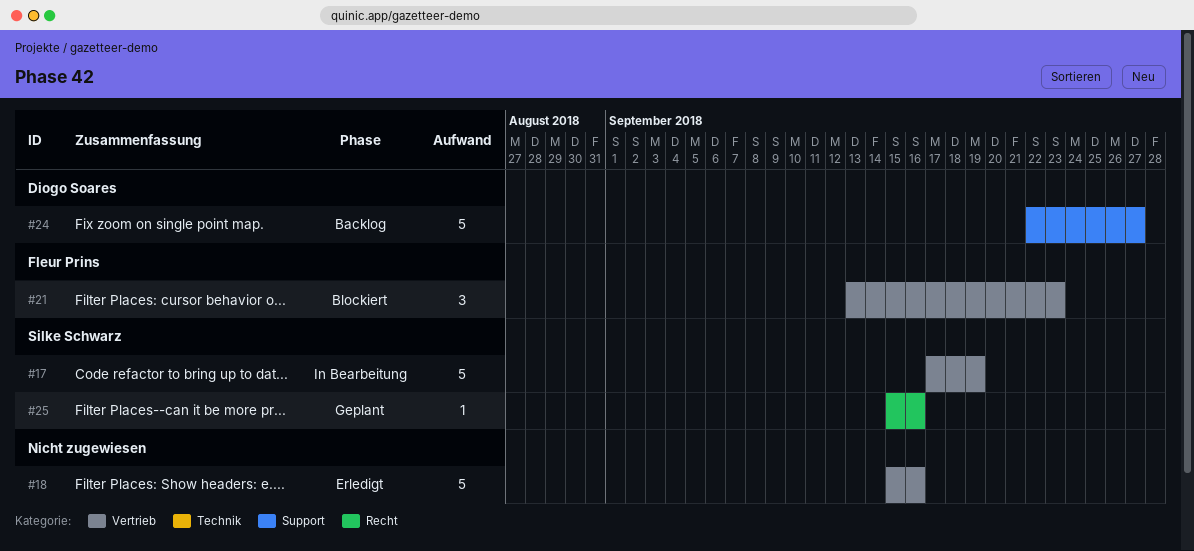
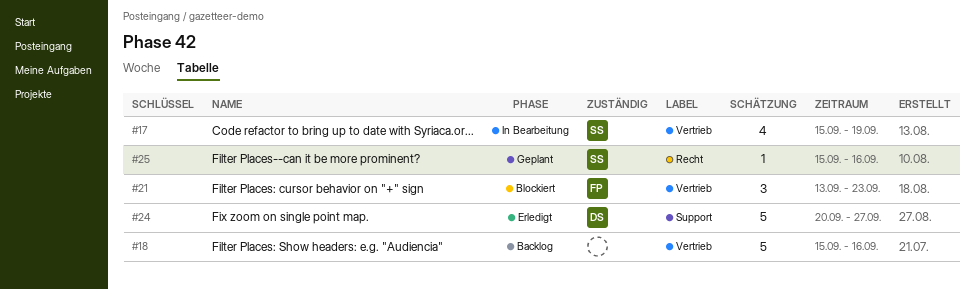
#17, estimate: 5 -> 4
#17, start: Sep 17 -> Sep 15
#18, status: Erledigt -> Backlog
#24, status: Backlog -> Erledigt
#24, start: Sep 22 -> Sep 20

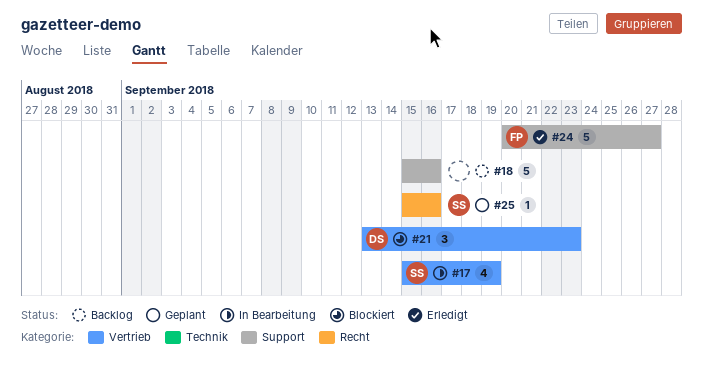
#18, label: Vertrieb -> Support
#21, owner: FP -> DS
#24, owner: DS -> FP

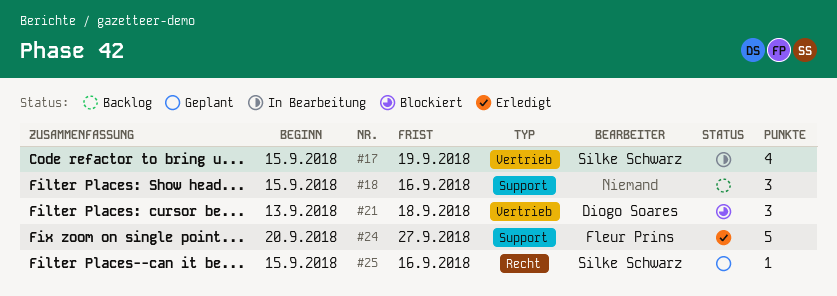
#18, estimate: 5 -> 3
#21, due: Sep 23 -> Sep 18

